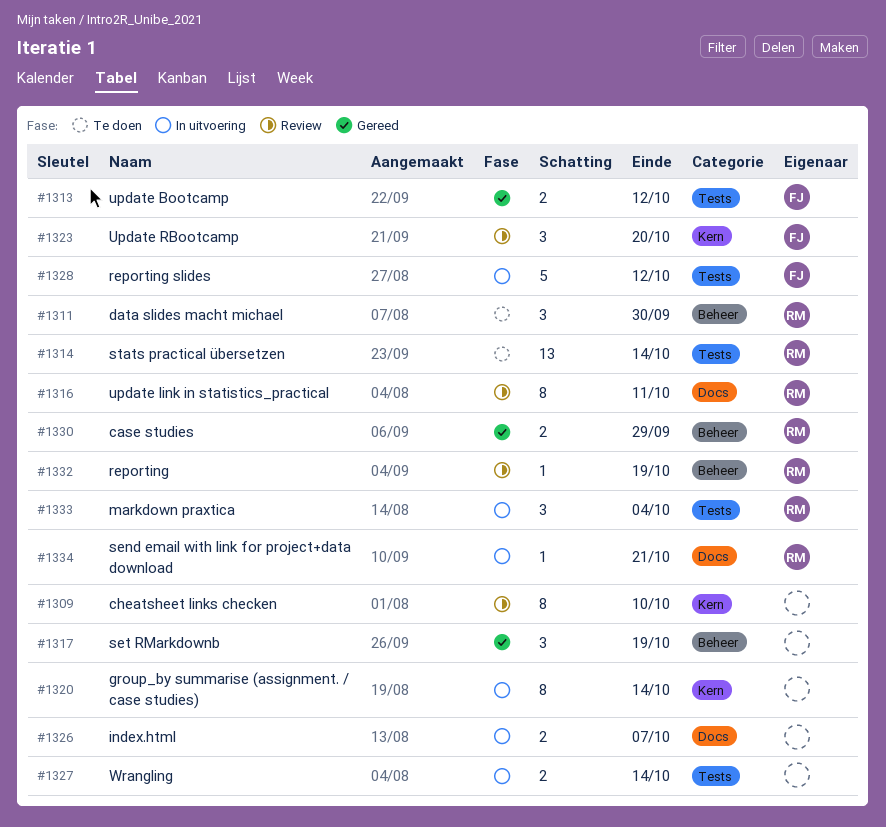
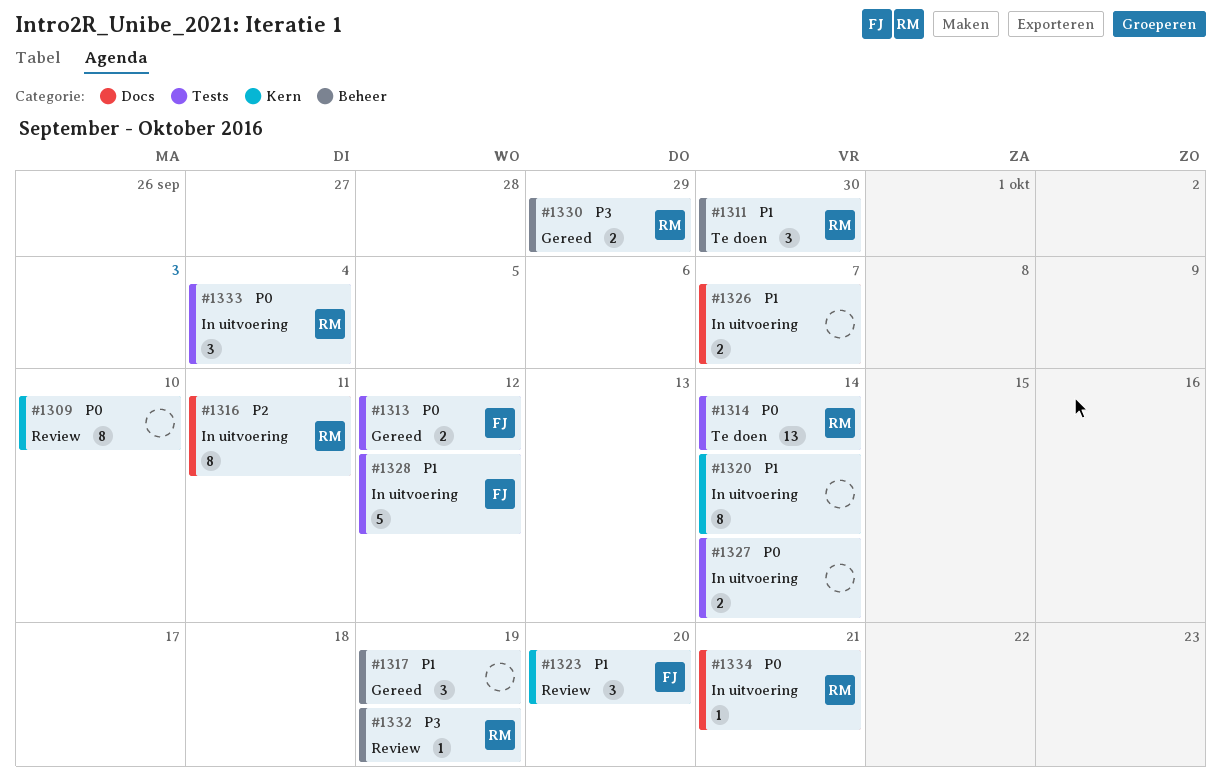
#1316, status: Review -> In uitvoering

